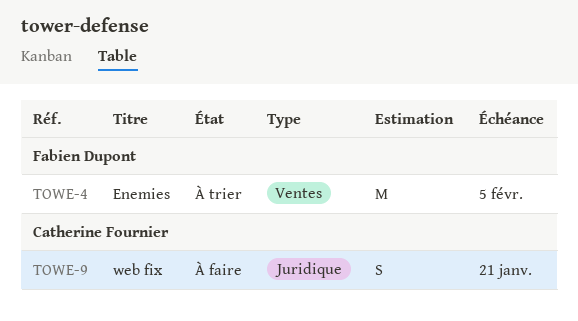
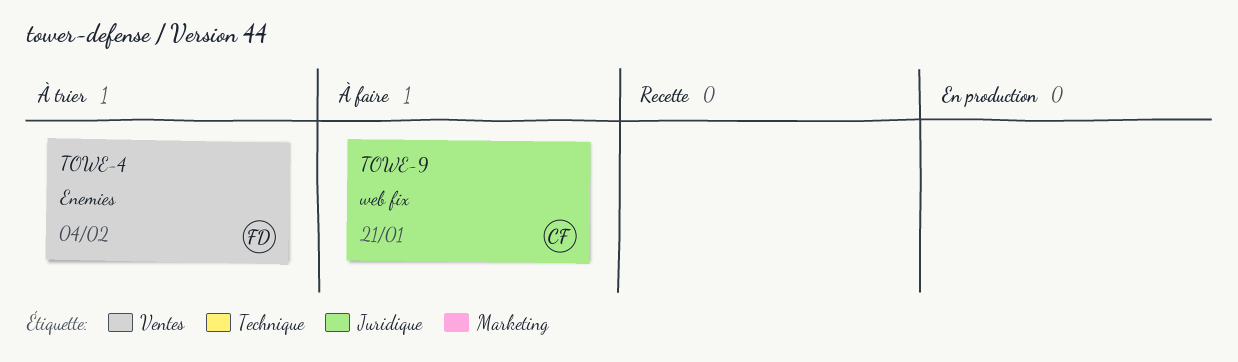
TOWE-4, due: Feb 5 -> Feb 4

